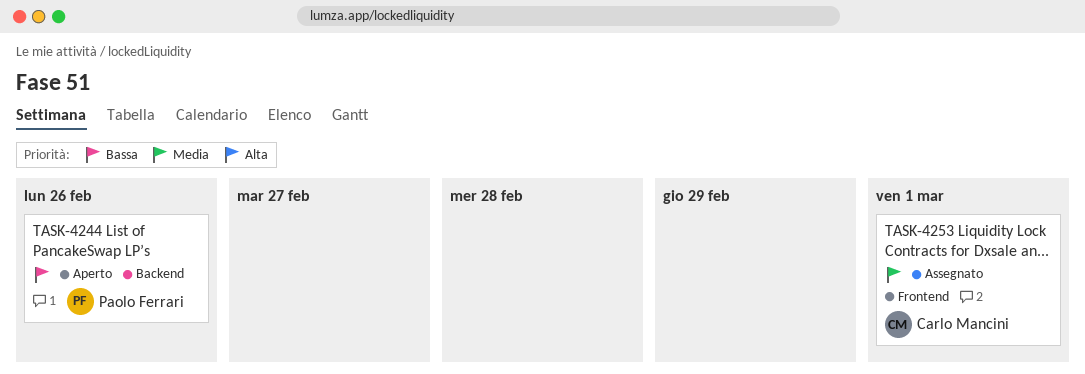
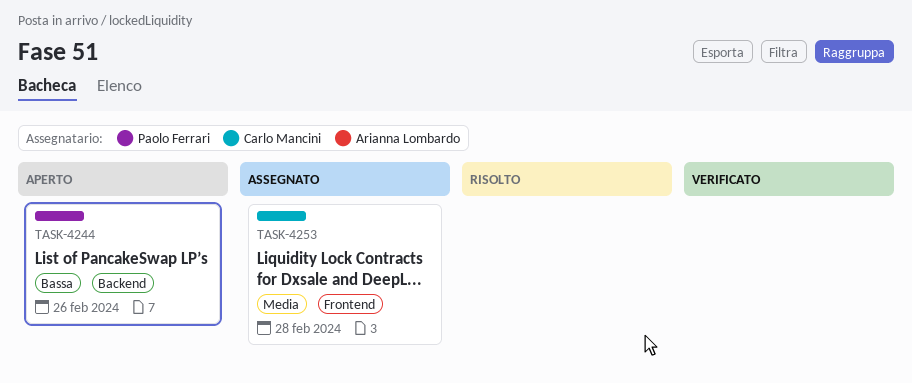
TASK-4253, due: Mar 1 -> Feb 28

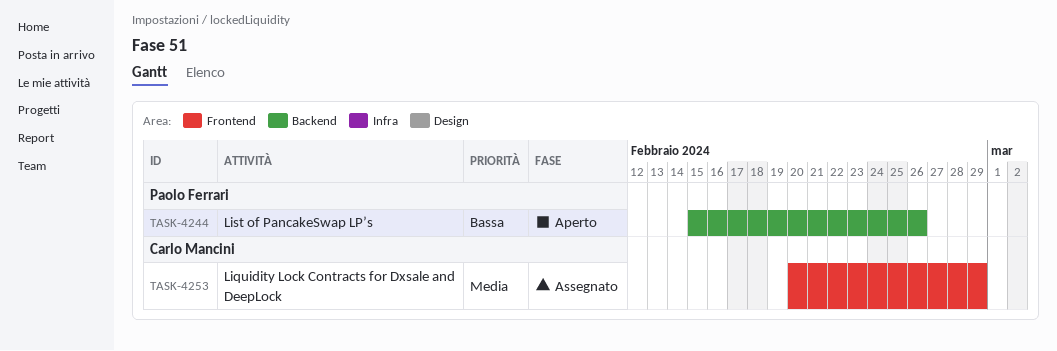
TASK-4253, due: Feb 28 -> Feb 29

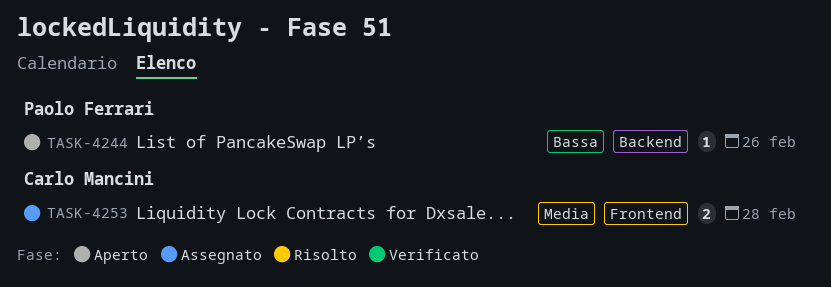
TASK-4253, due: Feb 29 -> Feb 28

